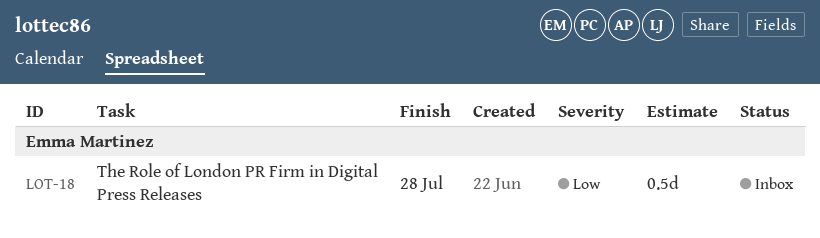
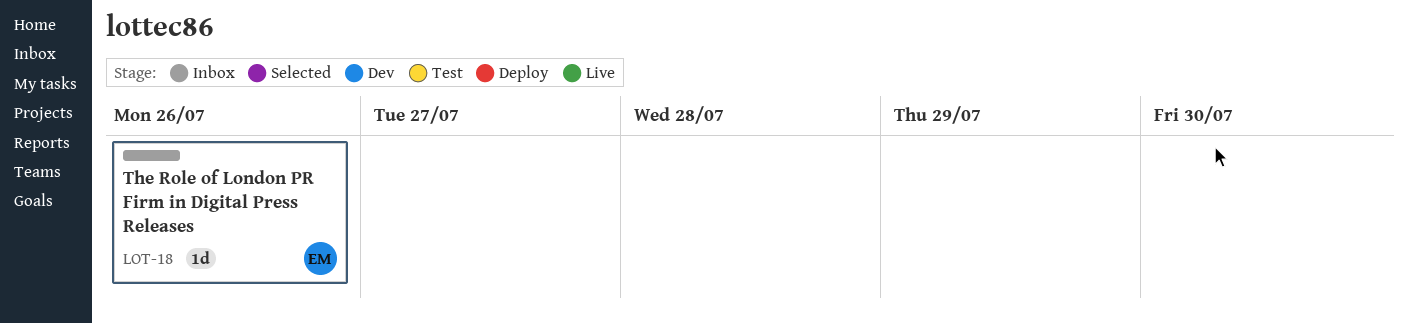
LOT-18, estimate: 0.5d -> 1d
LOT-18, due: Jul 28 -> Jul 26

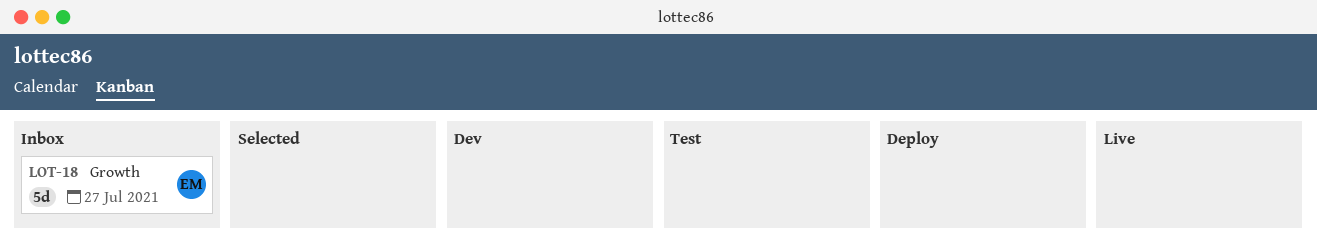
LOT-18, estimate: 1d -> 5d
LOT-18, due: Jul 26 -> Jul 27

